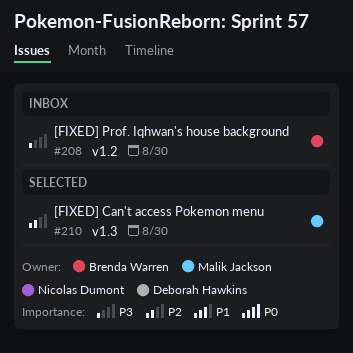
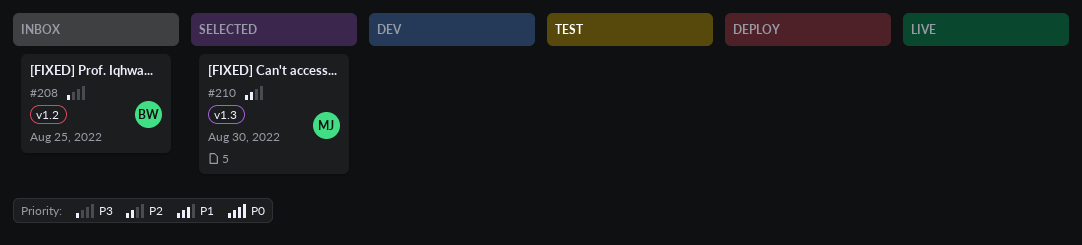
#208, due: Aug 30 -> Aug 25

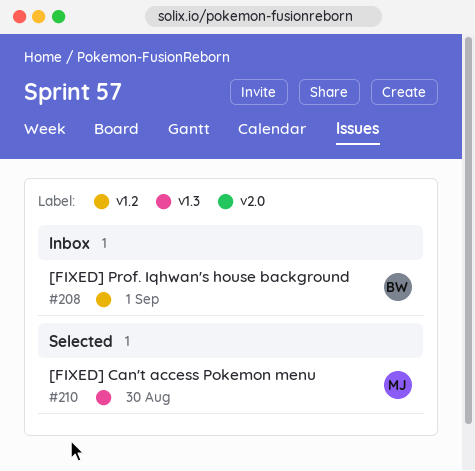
#208, due: Aug 25 -> Sep 1

